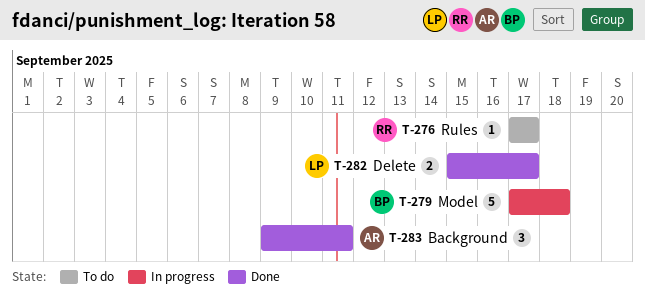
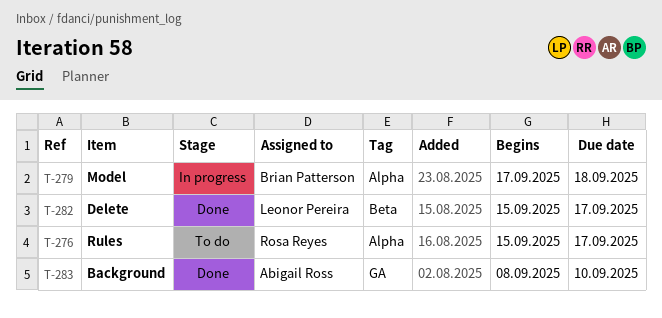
T-276, start: Sep 17 -> Sep 15
T-283, start: Sep 9 -> Sep 8
T-283, due: Sep 11 -> Sep 10

